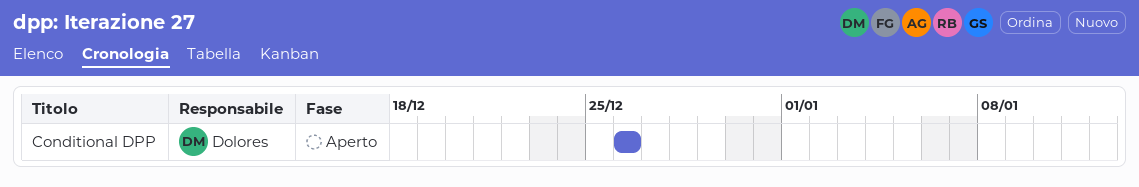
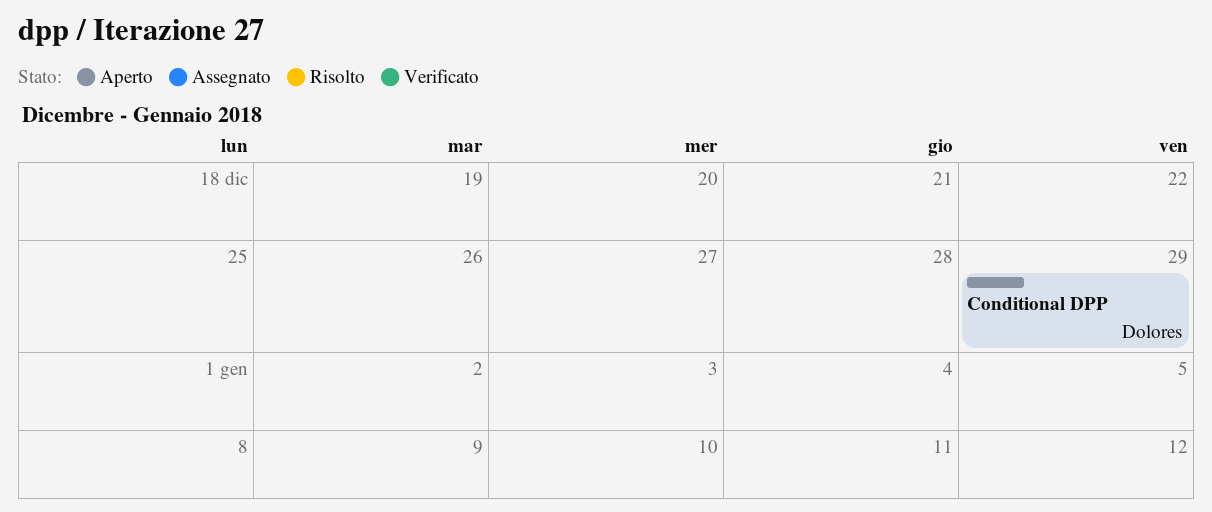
Conditional DPP, due: Dec 26 -> Dec 29

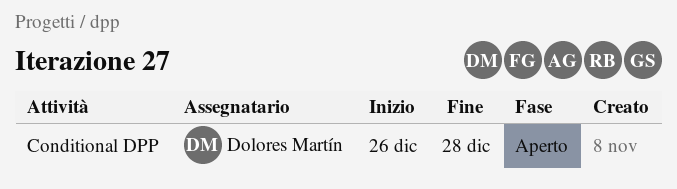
Conditional DPP, due: Dec 29 -> Dec 28

